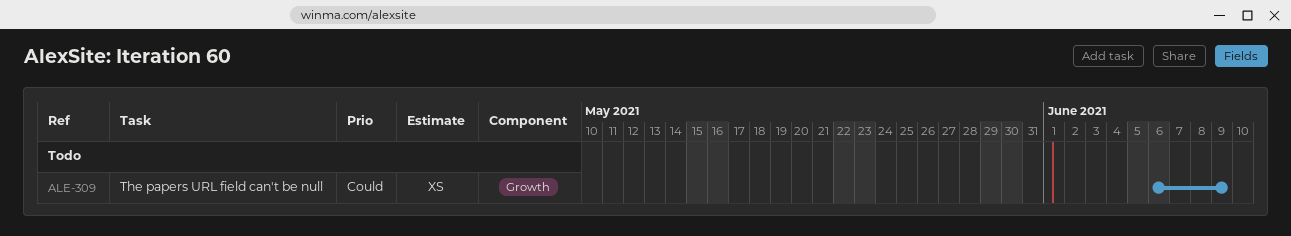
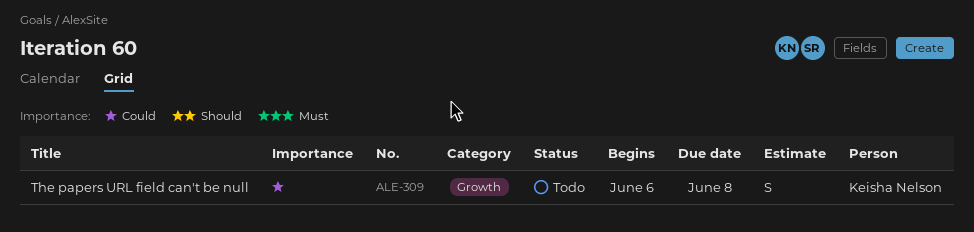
ALE-309, estimate: XS -> S
ALE-309, due: Jun 9 -> Jun 8

